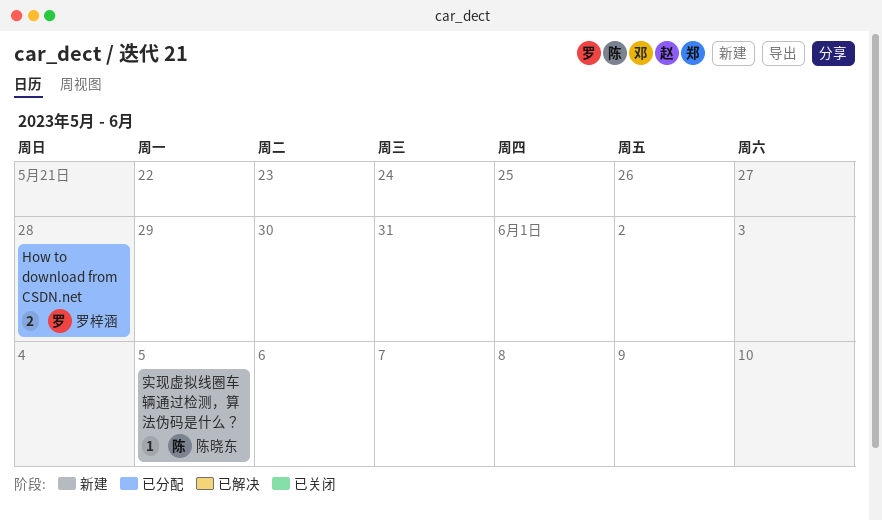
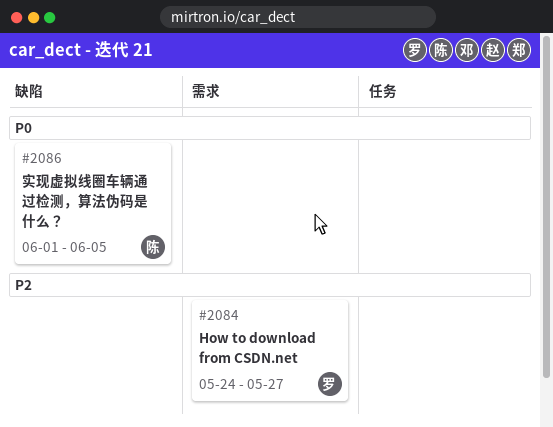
How to download from CSDN.net, due: May 28 -> May 27

